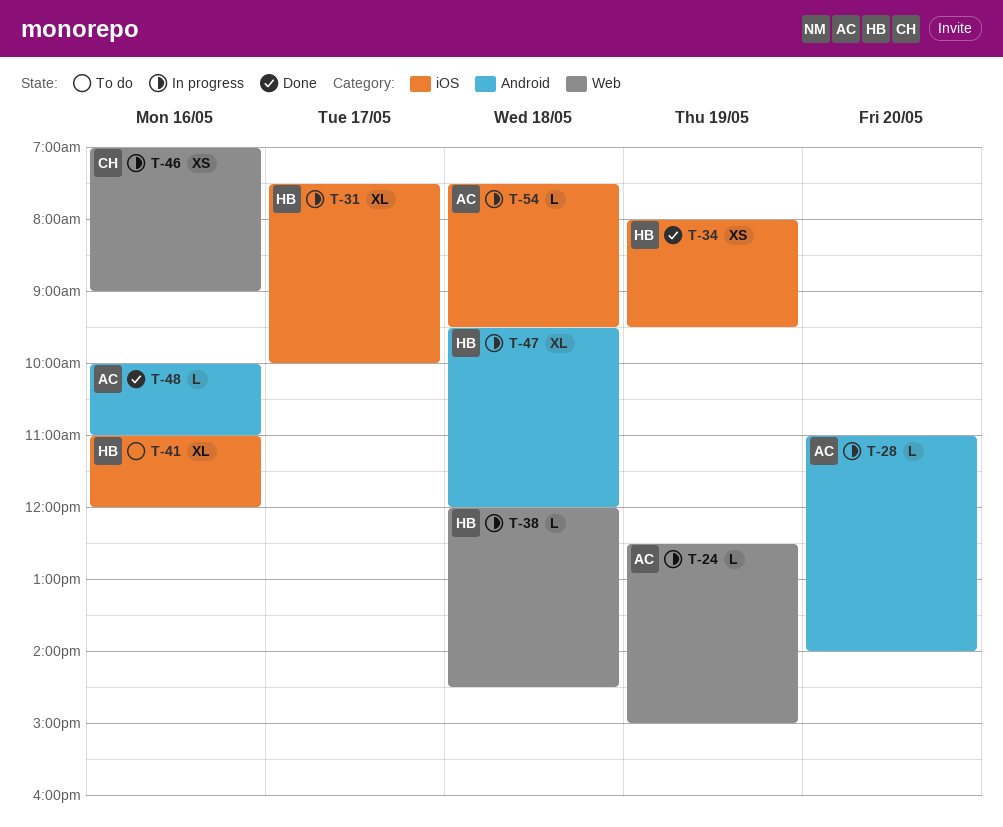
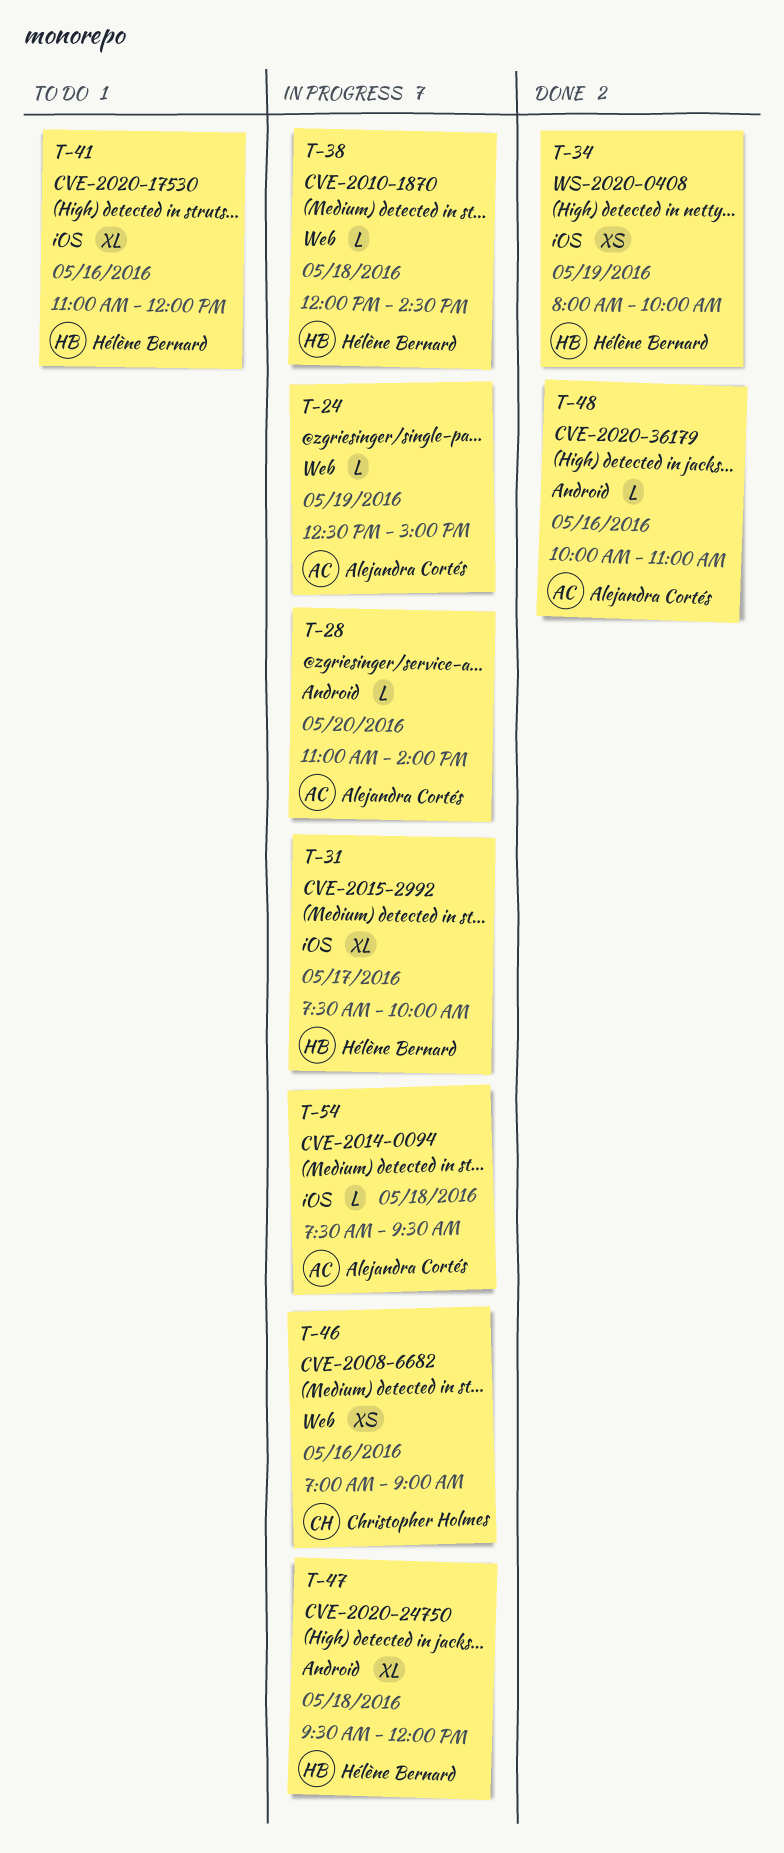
T-34, ends: 09:30 -> 10:00

